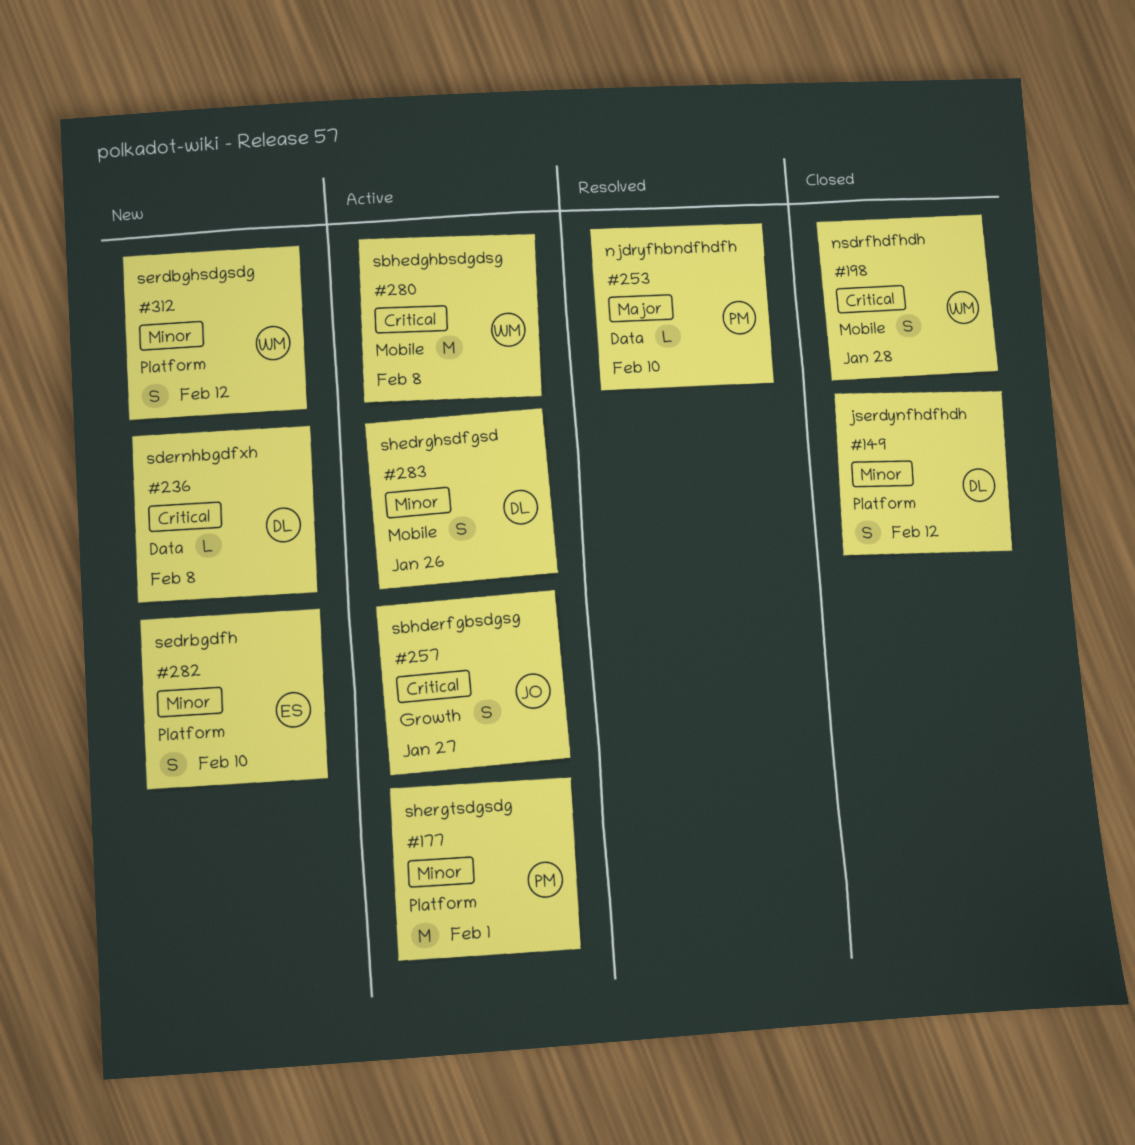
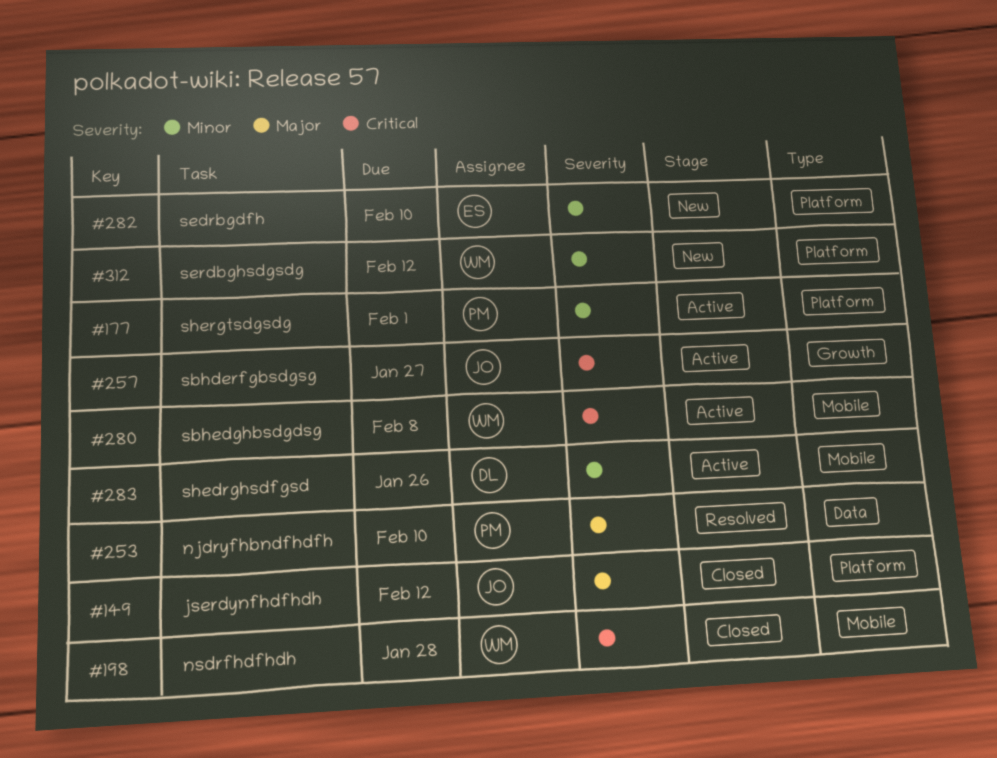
#149, owner: DL -> JO
#149, priority: Minor -> Major
#236: present -> none

